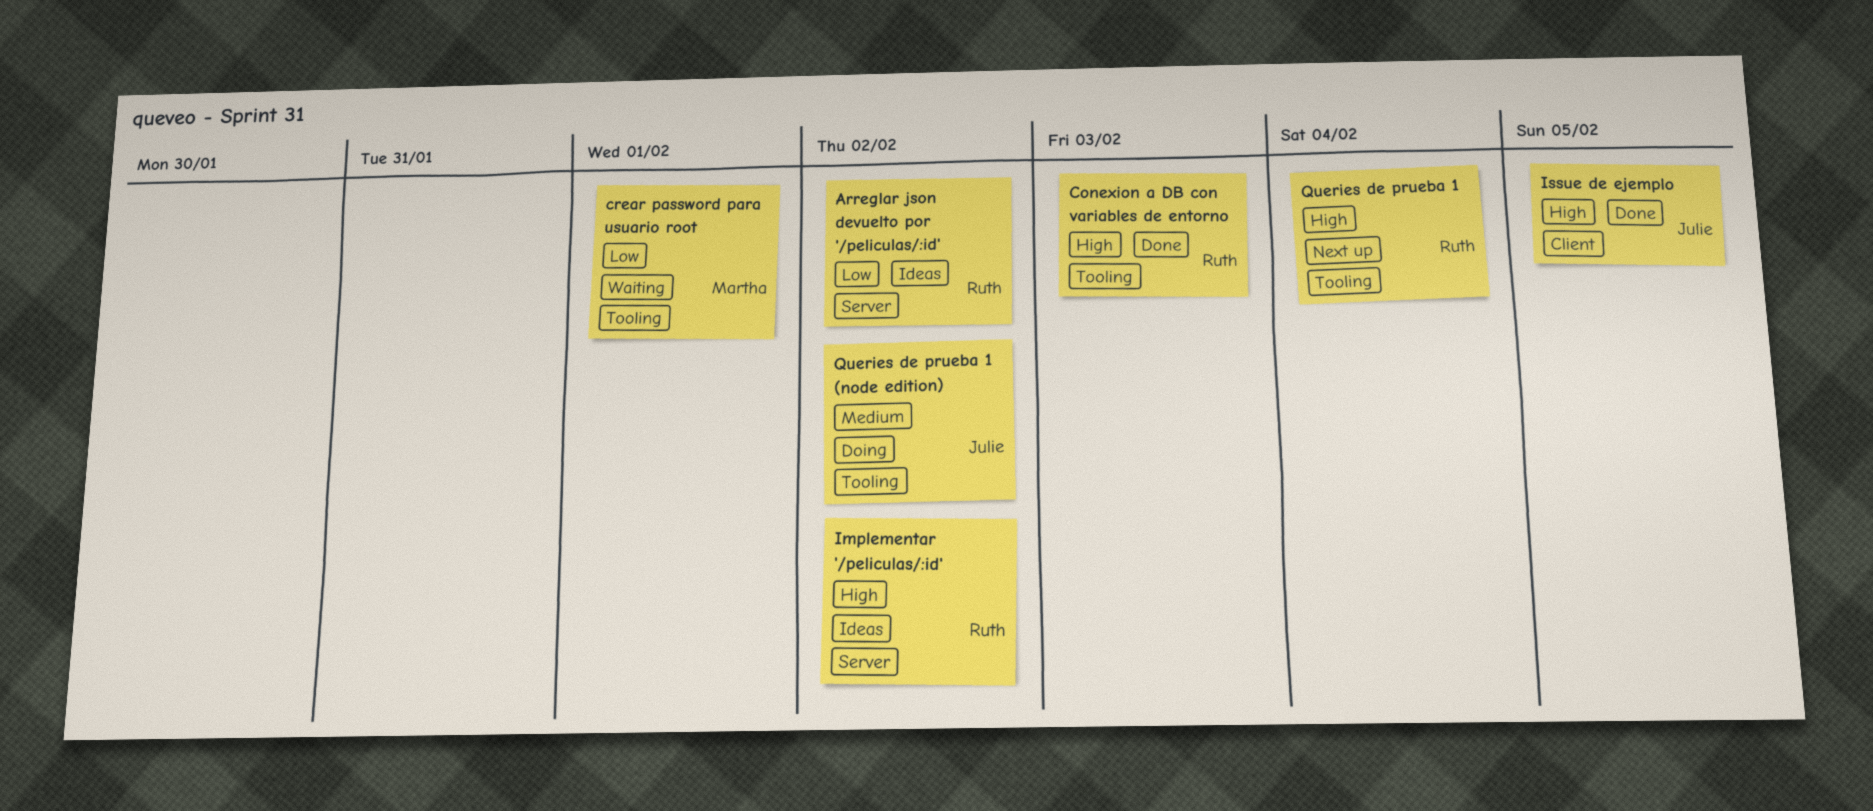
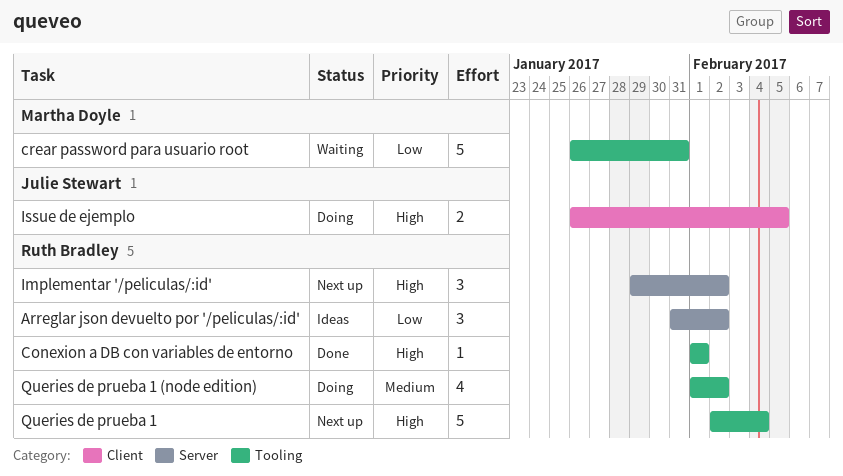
Conexion a DB con variables de entorno, due: Feb 3 -> Feb 1
crear password para usuario root, due: Feb 1 -> Jan 31
Implementar '/peliculas/:id', status: Ideas -> Next up
Issue de ejemplo, status: Done -> Doing
Queries de prueba 1 (node edition), owner: Julie Stewart -> Ruth Bradley

